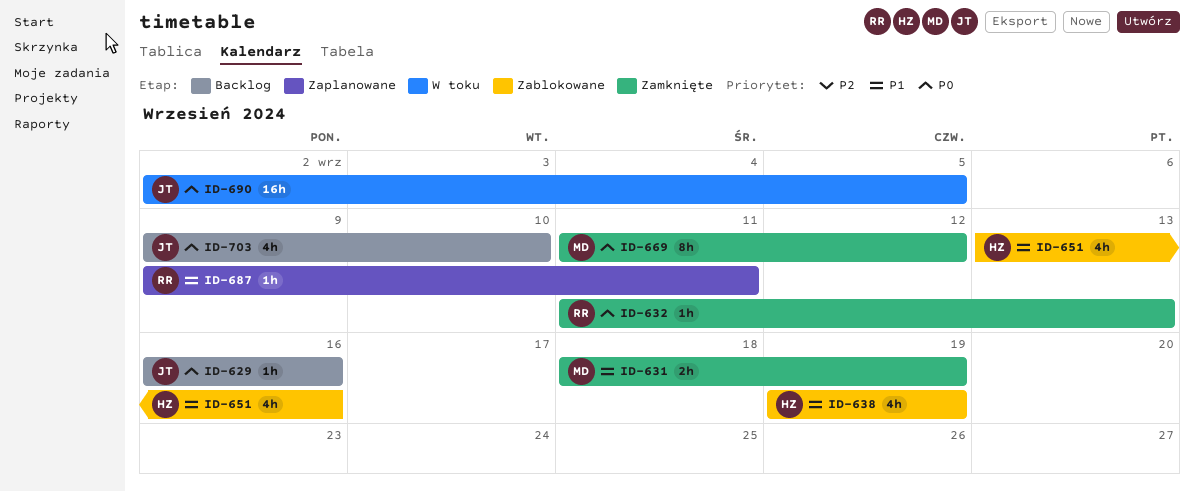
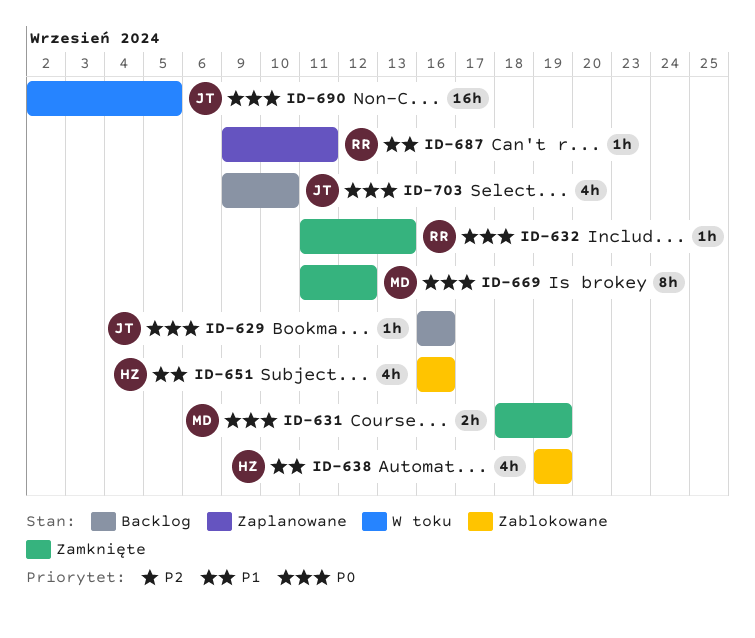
ID-631, priority: P1 -> P0
ID-651, start: Sep 13 -> Sep 16

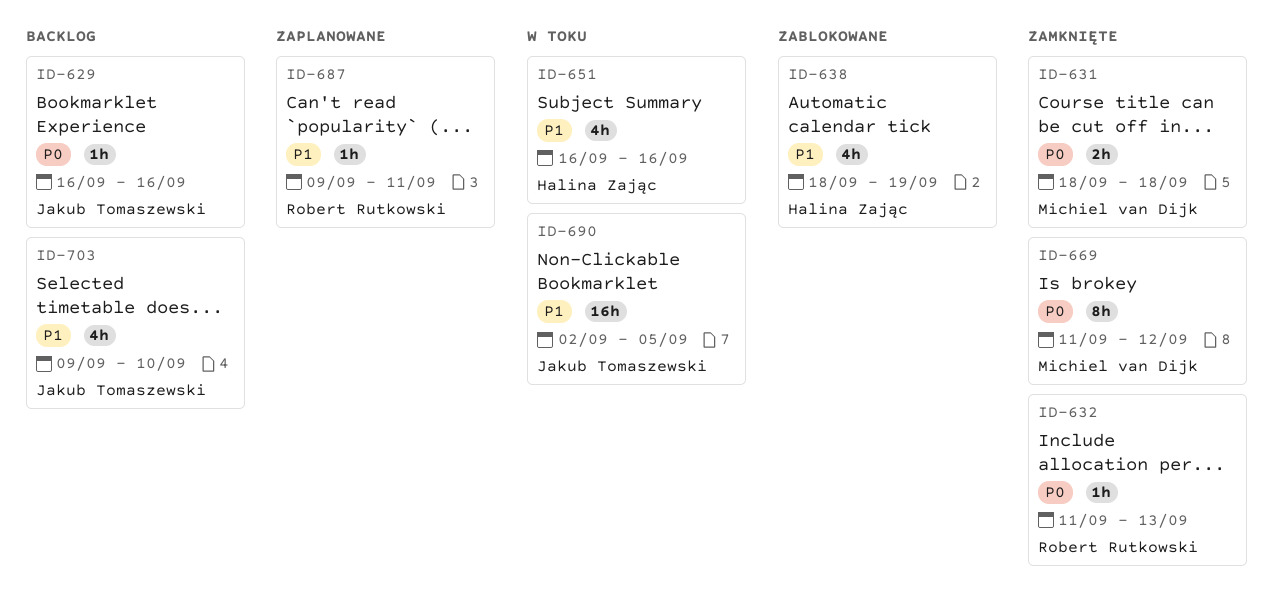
ID-631, due: Sep 19 -> Sep 18
ID-638, start: Sep 19 -> Sep 18
ID-651, status: Zablokowane -> W toku
ID-690, priority: P0 -> P1
ID-703, priority: P0 -> P1

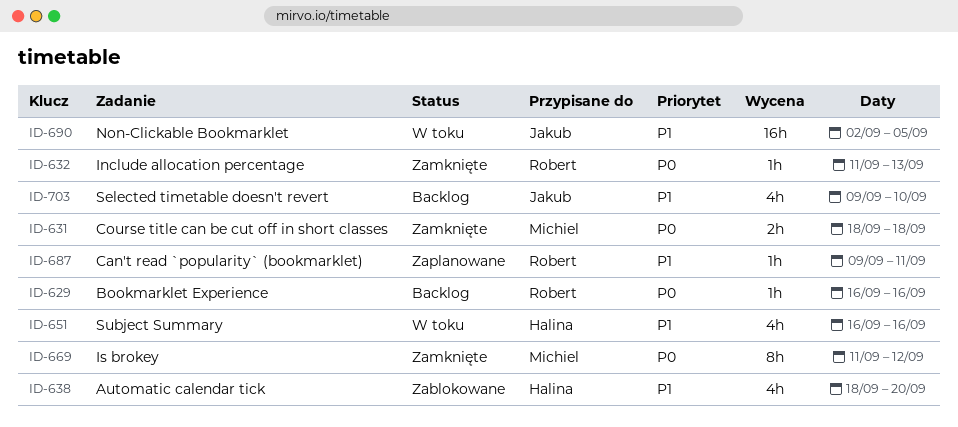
ID-629, owner: Jakub Tomaszewski -> Robert Rutkowski
ID-638, due: Sep 19 -> Sep 20

